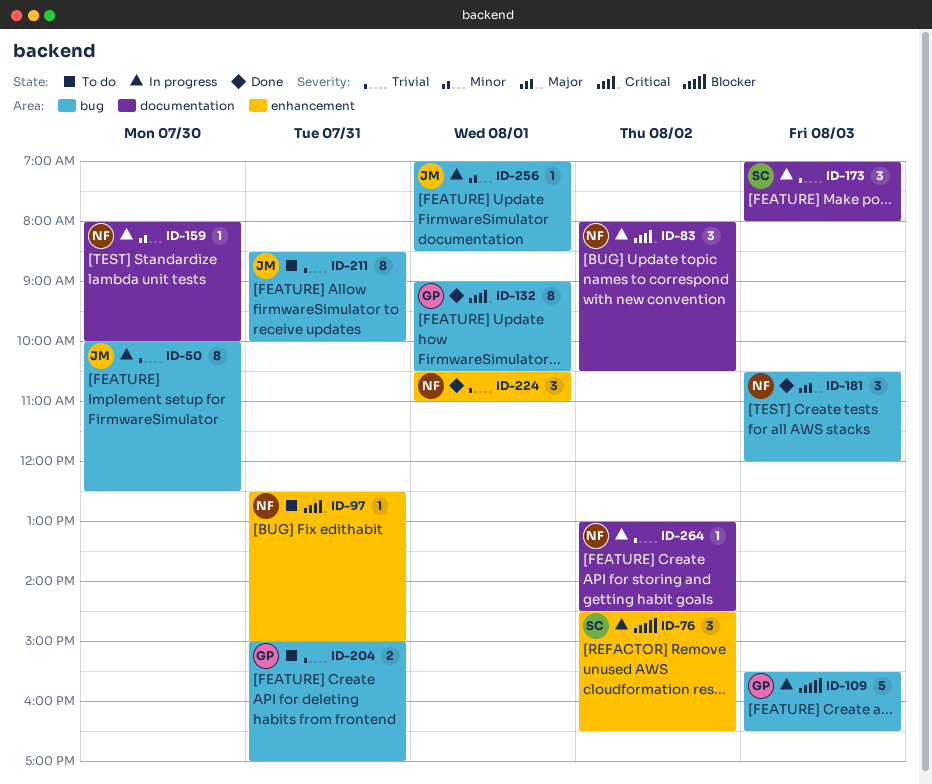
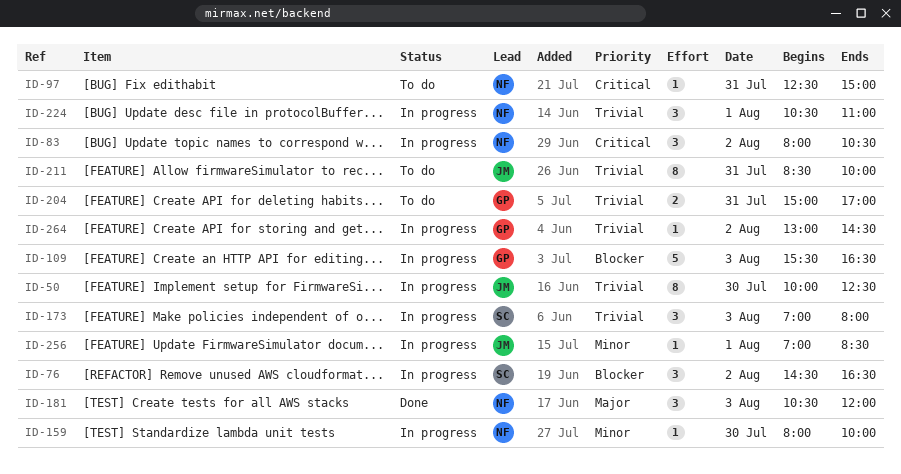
ID-132: present -> none
ID-224, status: Done -> In progress
ID-264, owner: NF -> GP

